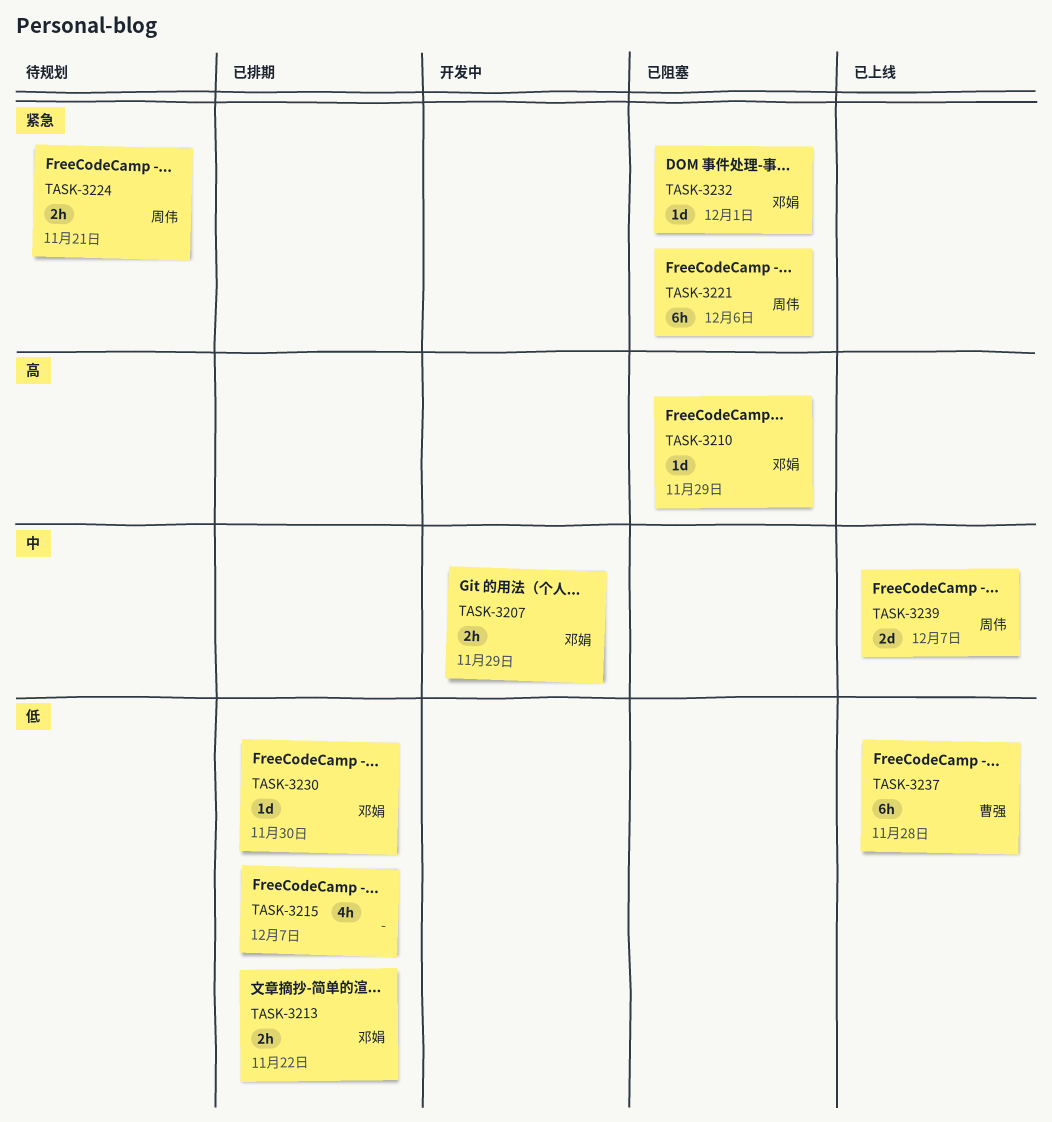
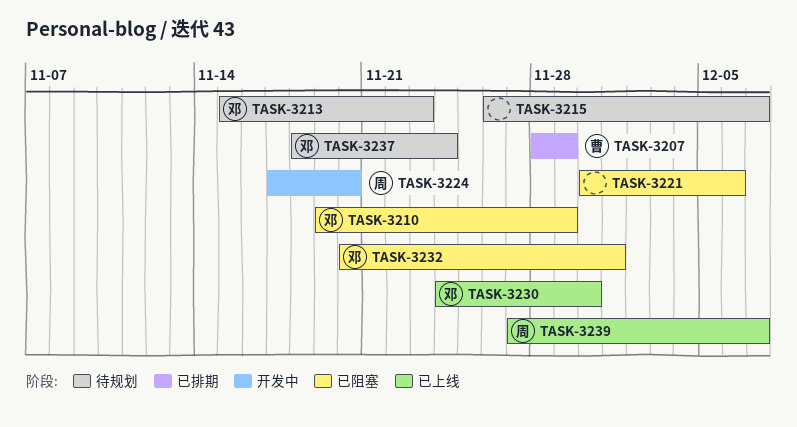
TASK-3207, status: 开发中 -> 已排期
TASK-3207, owner: 邓娟 -> 曹强
TASK-3213, status: 已排期 -> 待规划
TASK-3213, due: Nov 22 -> Nov 23
TASK-3215, status: 已排期 -> 待规划
TASK-3221, owner: 周伟 -> none
TASK-3224, status: 待规划 -> 开发中
TASK-3224, due: Nov 21 -> Nov 20
TASK-3230, status: 已排期 -> 已上线
TASK-3237, status: 已上线 -> 待规划
TASK-3237, owner: 曹强 -> 邓娟
TASK-3237, due: Nov 28 -> Nov 24

